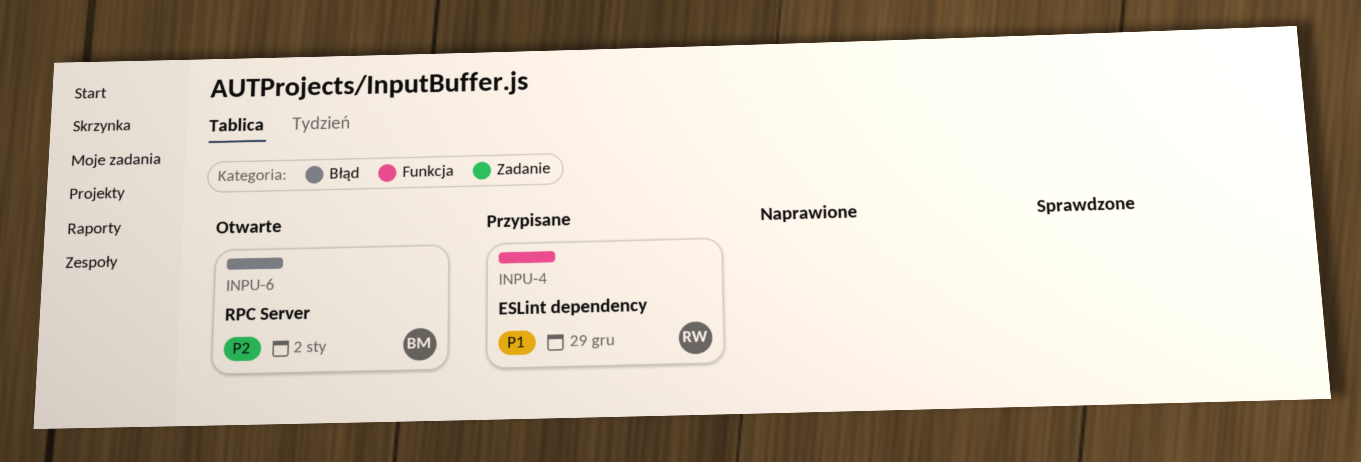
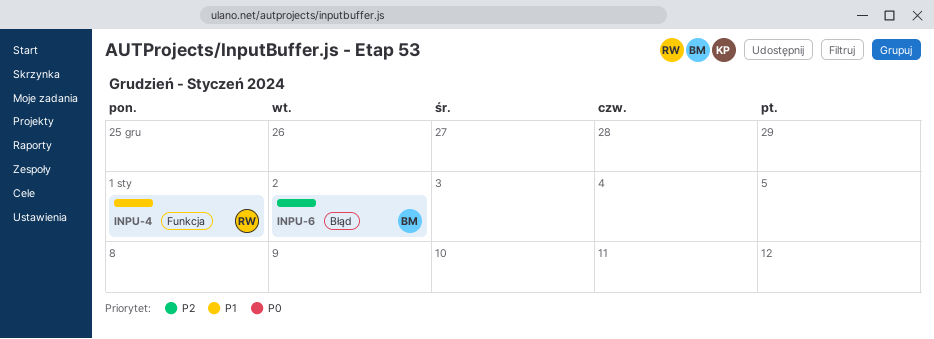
INPU-4, due: Dec 29 -> Jan 1

